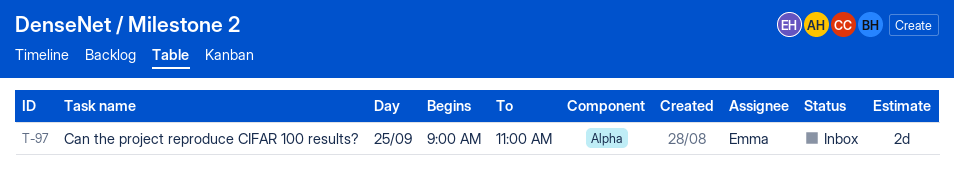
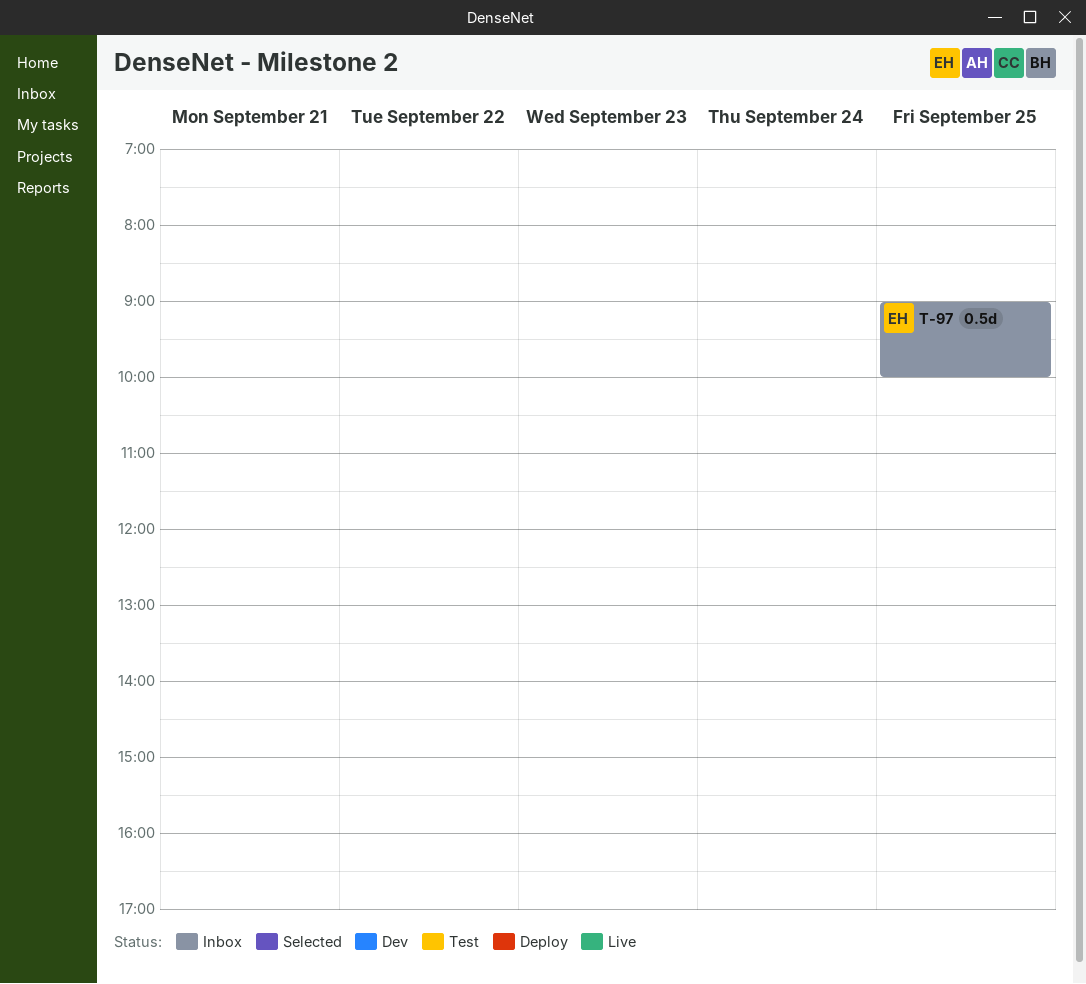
T-97, estimate: 2d -> 0.5d
T-97, ends: 11:00 -> 10:00

